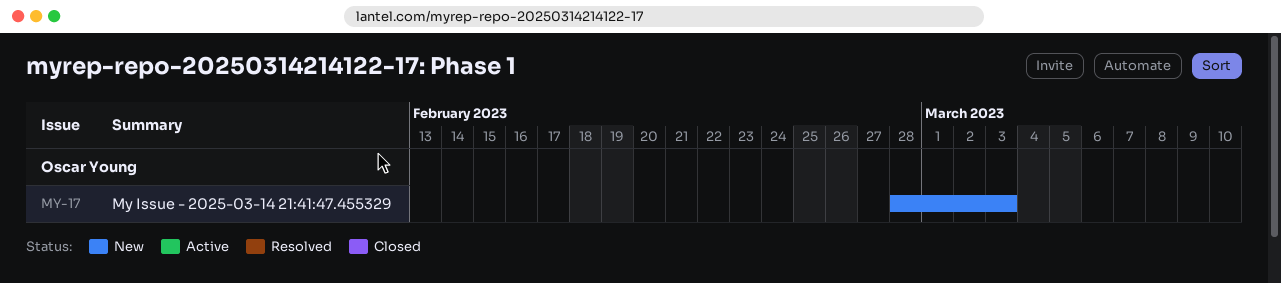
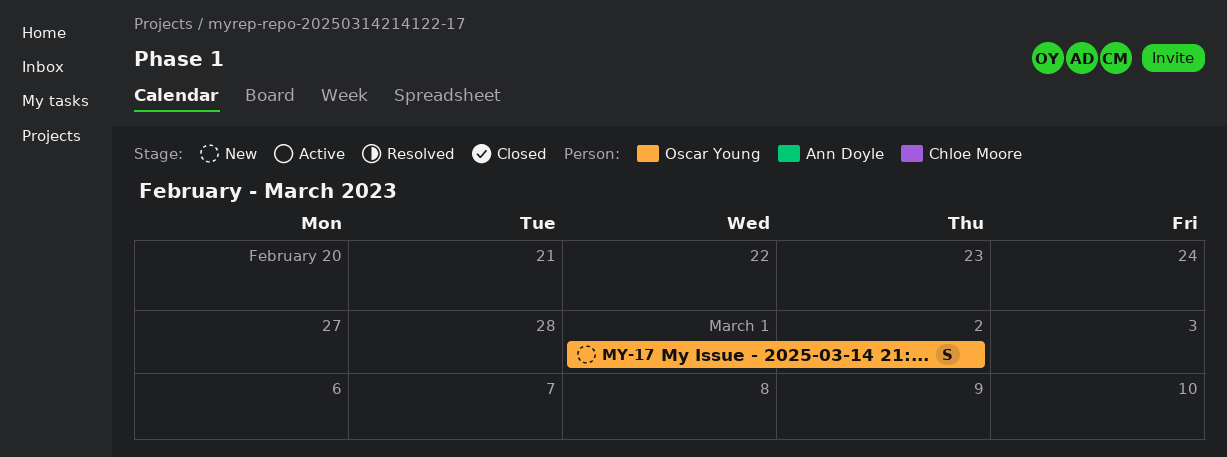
MY-17, start: Feb 28 -> Mar 1
MY-17, due: Mar 3 -> Mar 2

